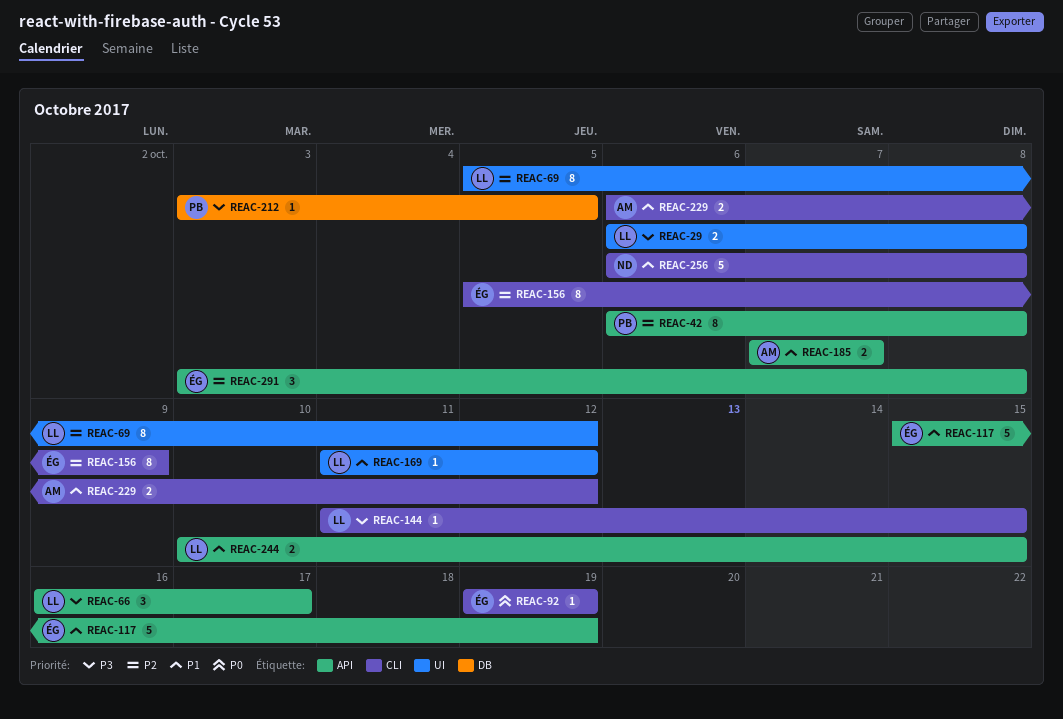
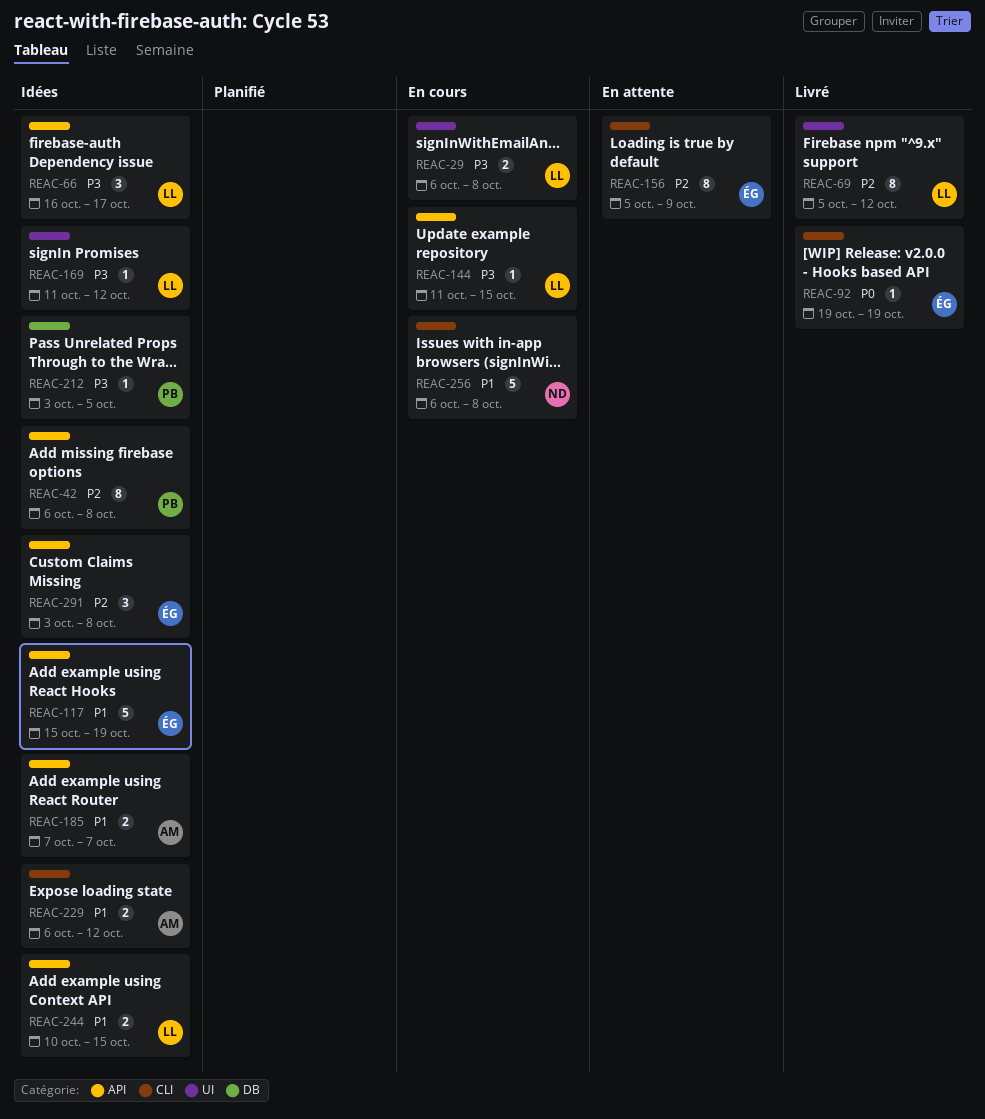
REAC-144, label: CLI -> API
REAC-169, priority: P1 -> P3

